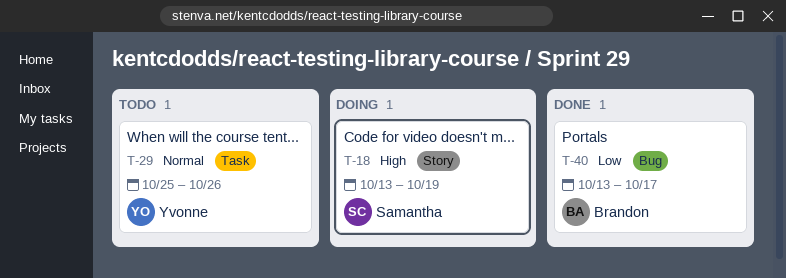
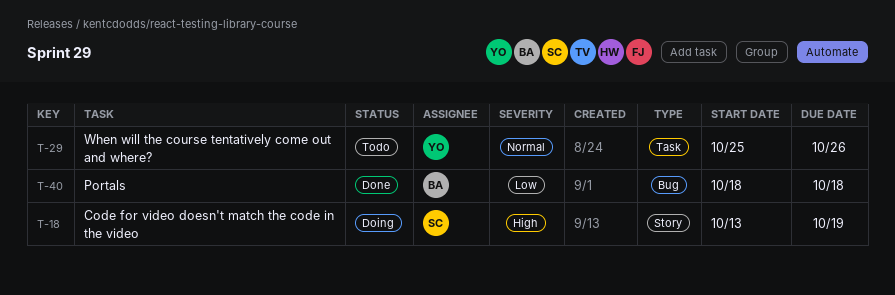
T-40, start: Oct 13 -> Oct 18
T-40, due: Oct 17 -> Oct 18

